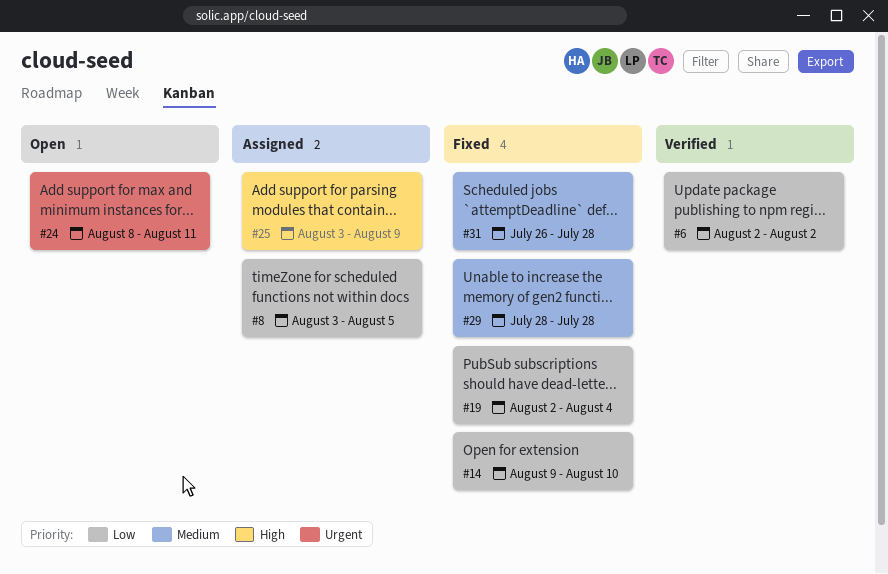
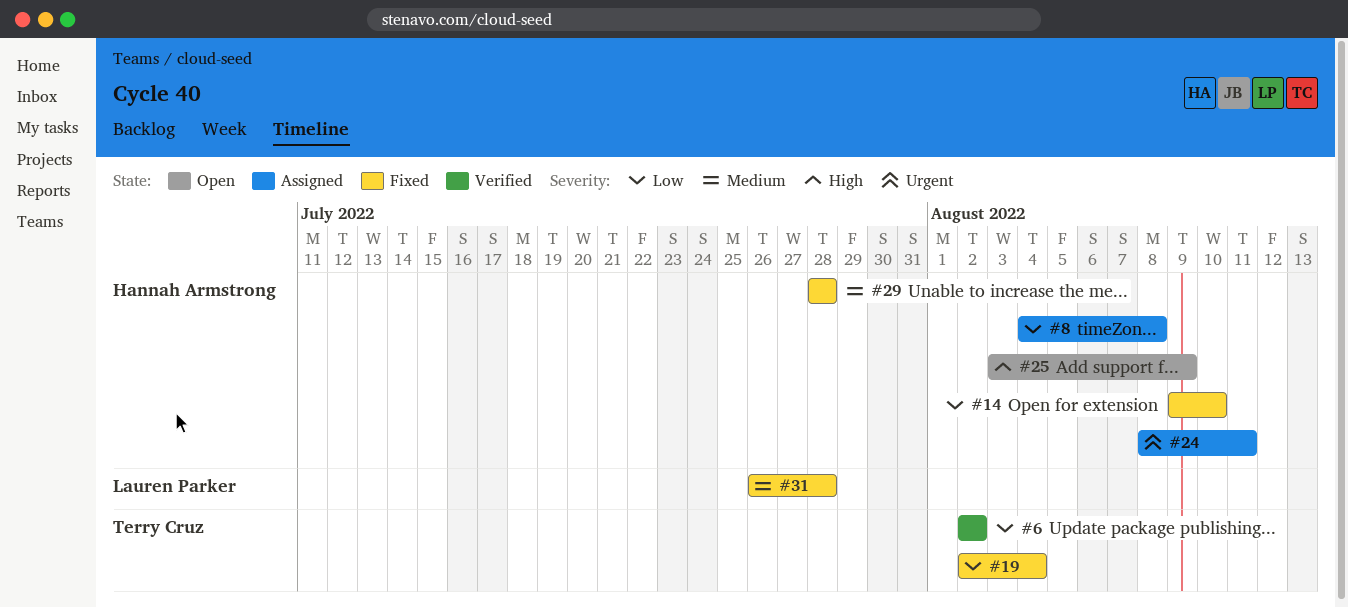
#8, start: Aug 3 -> Aug 4
#8, due: Aug 5 -> Aug 8
#24, status: Open -> Assigned
#25, status: Assigned -> Open

